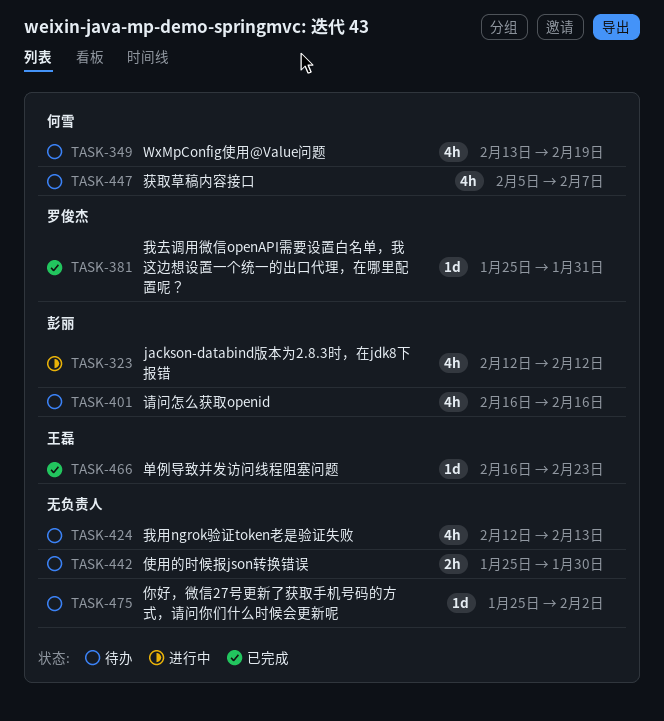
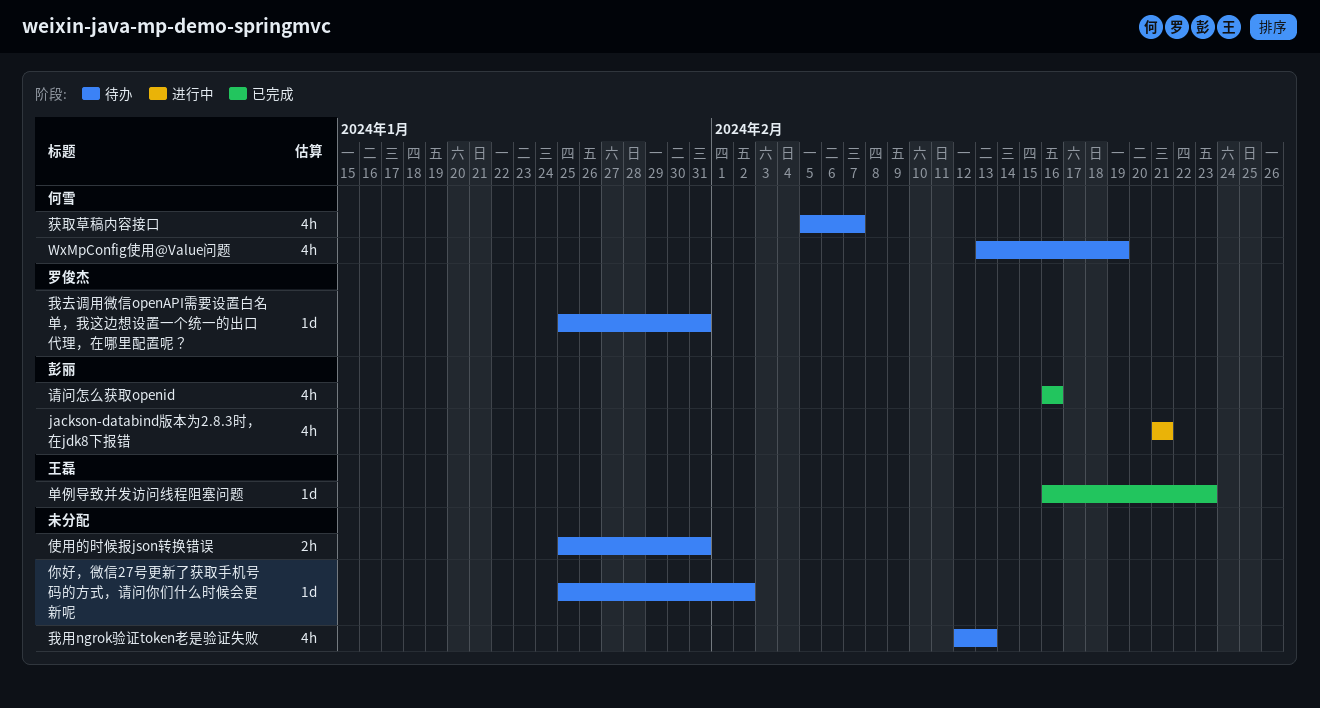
jackson-databind版本为2.8.3时，在jdk8下报错, start: Feb 12 -> Feb 21
jackson-databind版本为2.8.3时，在jdk8下报错, due: Feb 12 -> Feb 21
使用的时候报json转换错误, due: Jan 30 -> Jan 31
我去调用微信openAPI需要设置白名单，我这边想设置一个统一的出口代理，在哪里配置呢？, status: 已完成 -> 待办
请问怎么获取openid, status: 待办 -> 已完成

